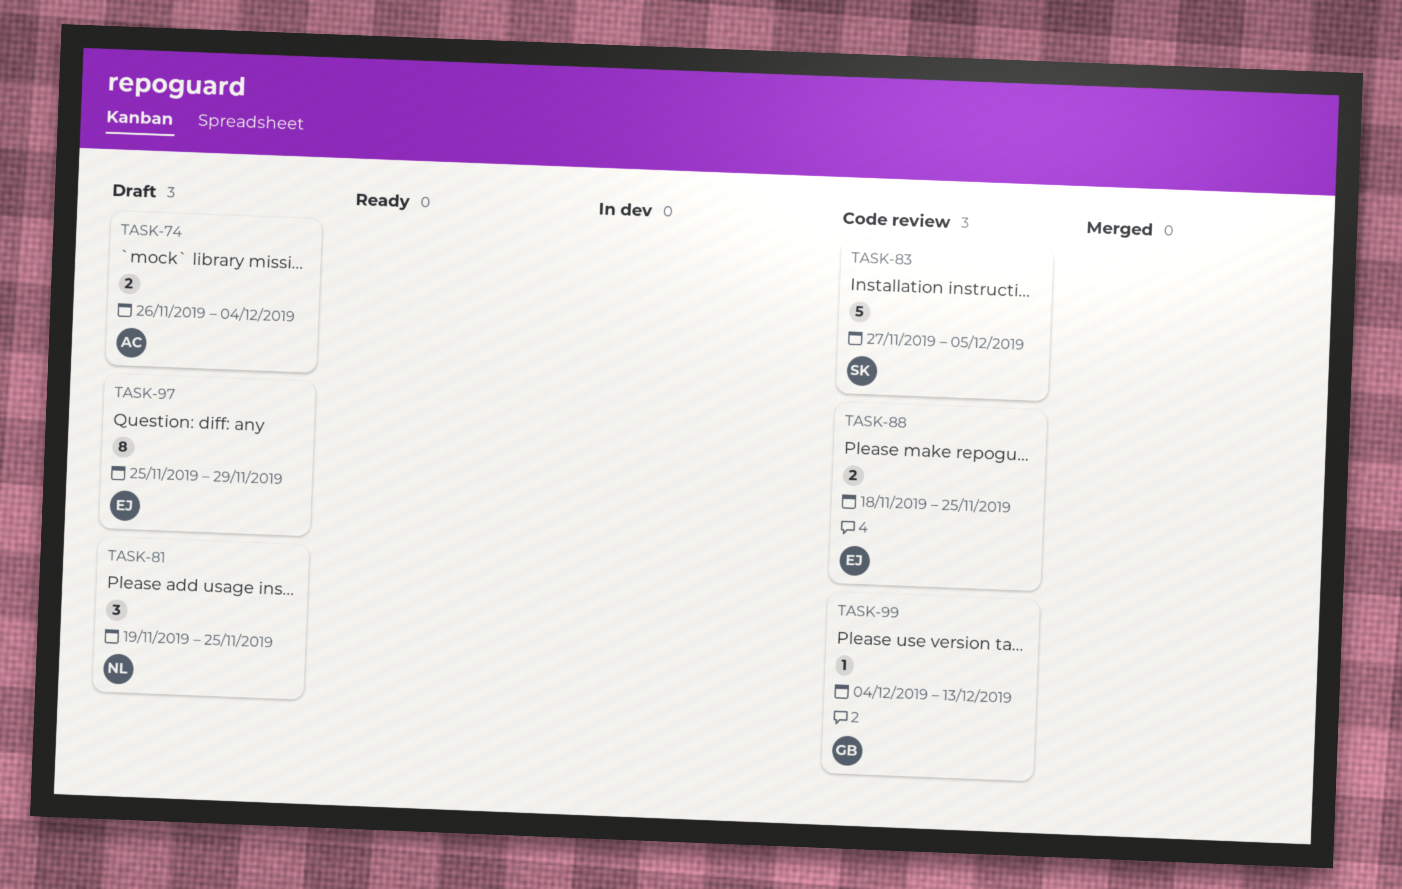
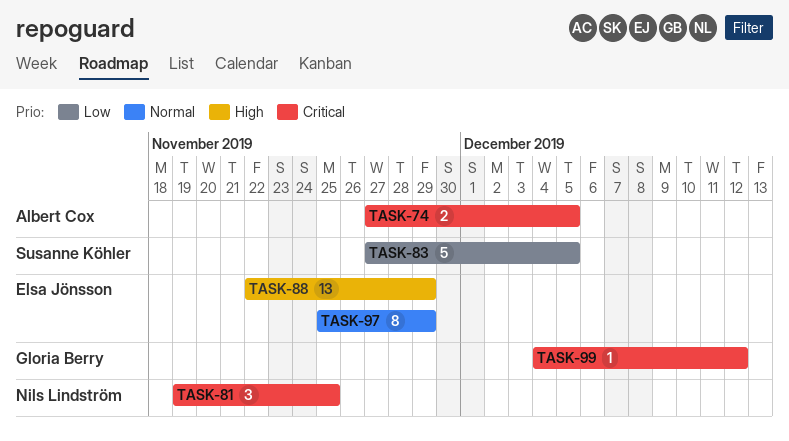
TASK-74, start: Nov 26 -> Nov 27
TASK-74, due: Dec 4 -> Dec 5
TASK-88, estimate: 2 -> 13
TASK-88, start: Nov 18 -> Nov 22
TASK-88, due: Nov 25 -> Nov 29
TASK-99, due: Dec 13 -> Dec 12

